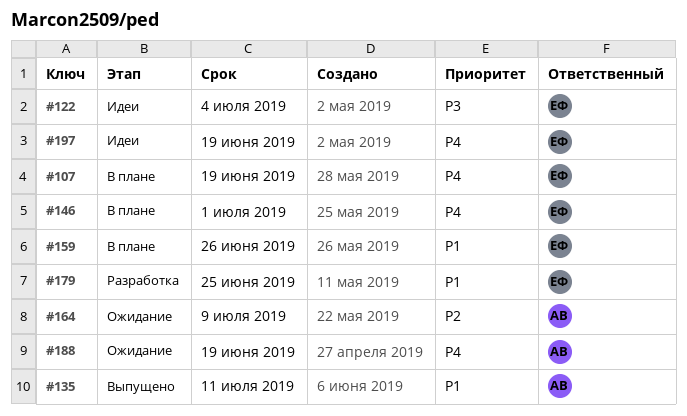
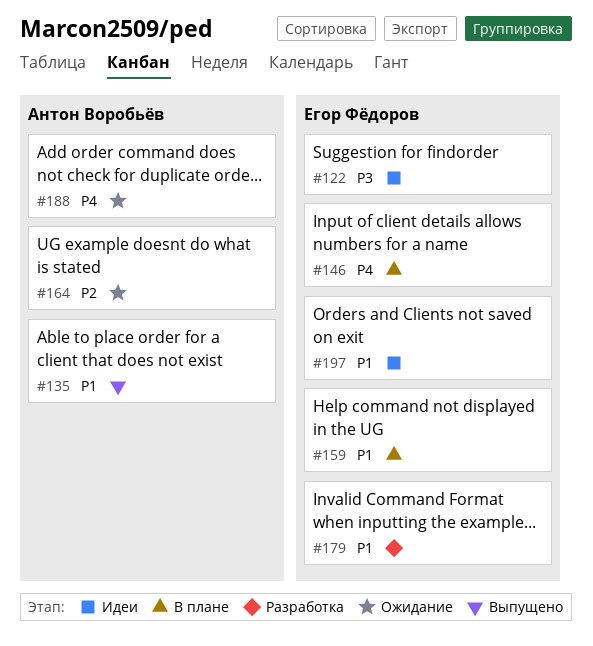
#107: present -> none
#197, priority: P4 -> P1

